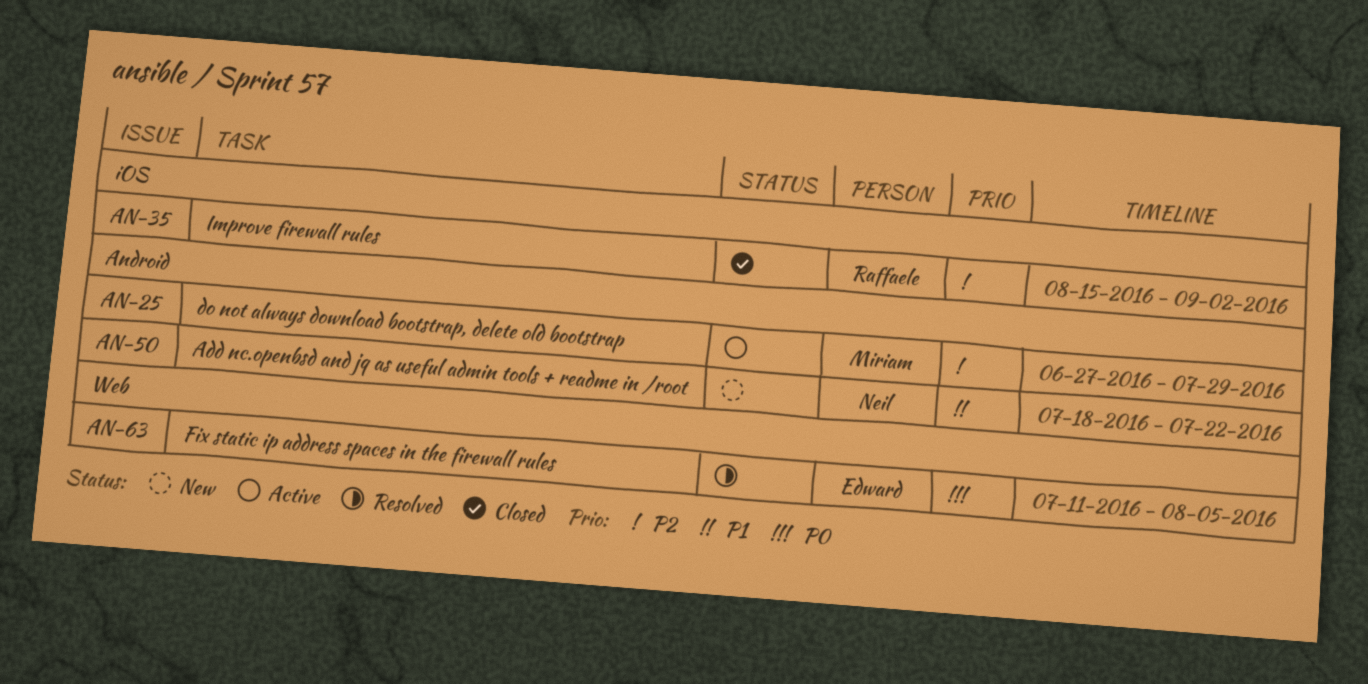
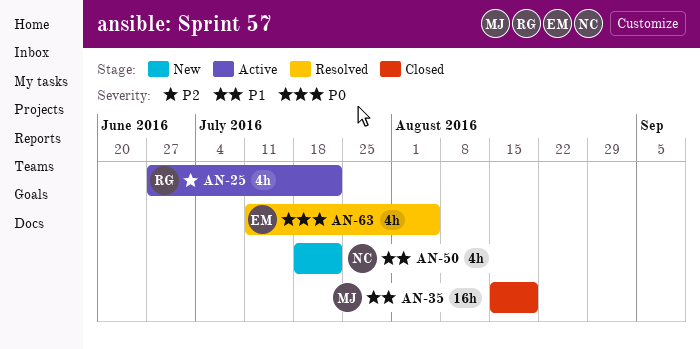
AN-25, owner: Miriam -> Raffaele
AN-25, due: Jul 29 -> Jul 22
AN-35, owner: Raffaele -> Miriam
AN-35, priority: P2 -> P1
AN-35, due: Sep 2 -> Aug 19

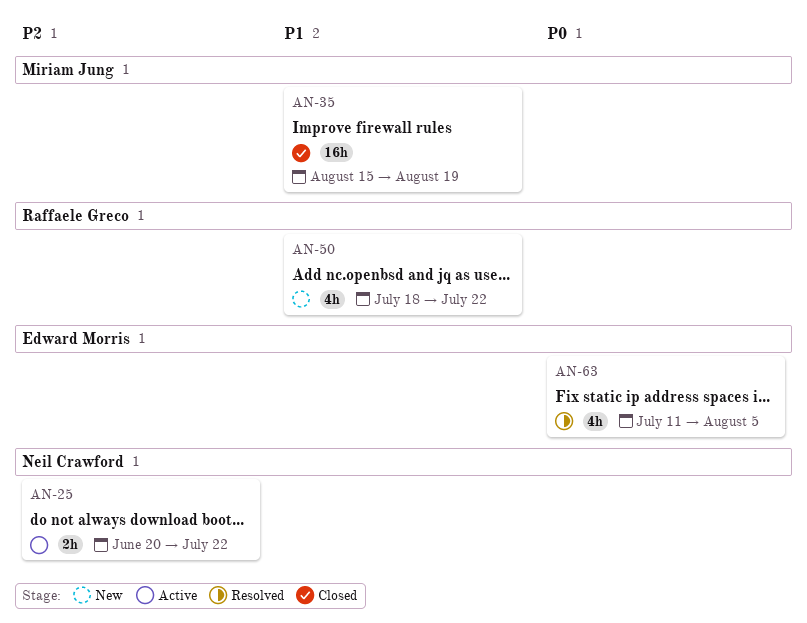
AN-25, owner: Raffaele Greco -> Neil Crawford
AN-25, estimate: 4h -> 2h
AN-25, start: Jun 27 -> Jun 20
AN-50, owner: Neil Crawford -> Raffaele Greco

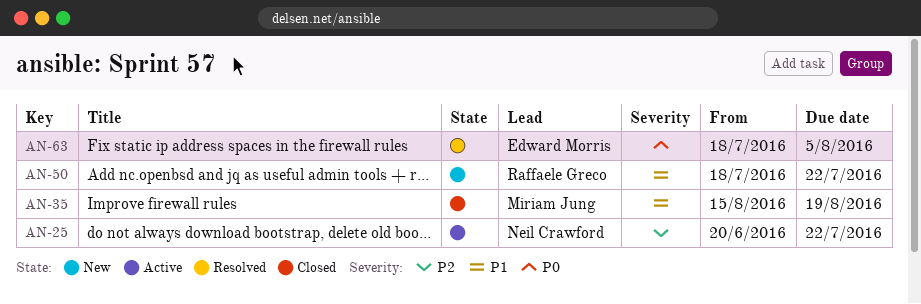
AN-63, start: Jul 11 -> Jul 18

